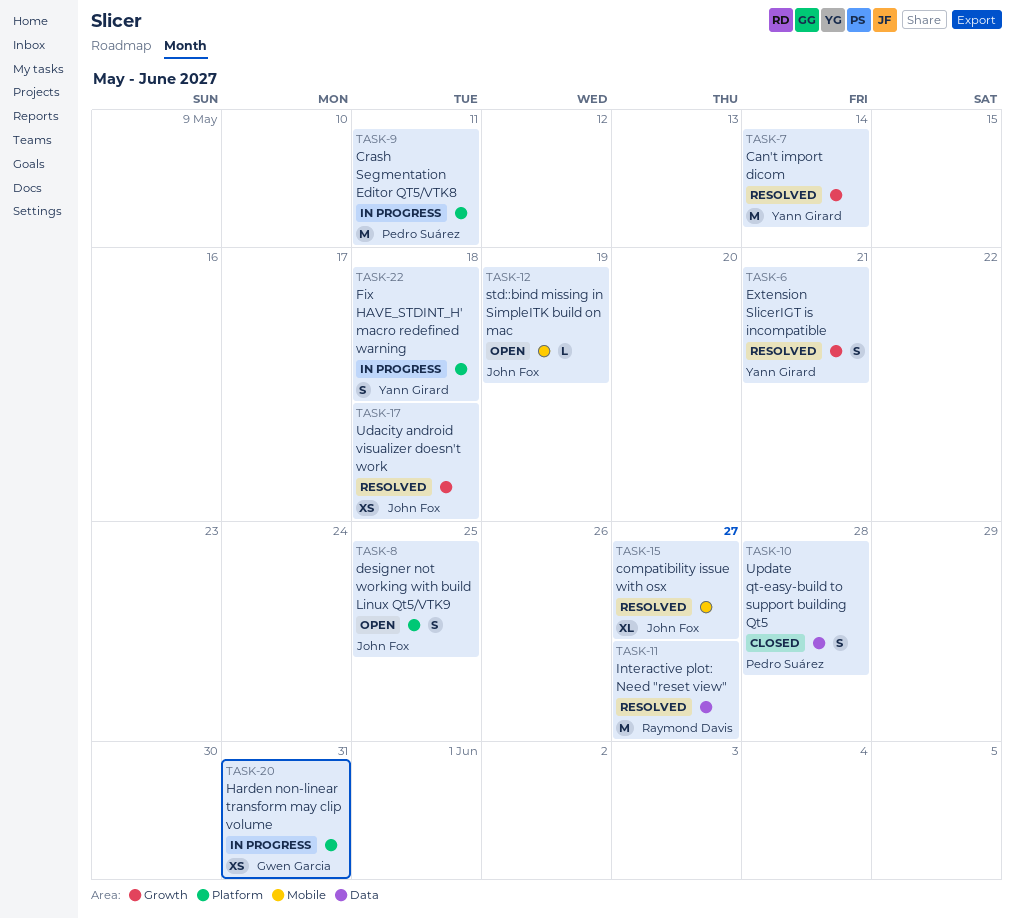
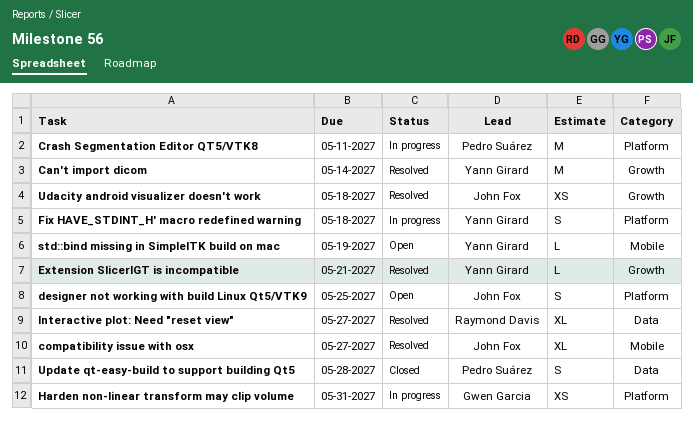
Extension SlicerIGT is incompatible, estimate: S -> L
Interactive plot: Need "reset view", estimate: M -> XL
std::bind missing in SimpleITK build on mac, owner: John Fox -> Yann Girard

